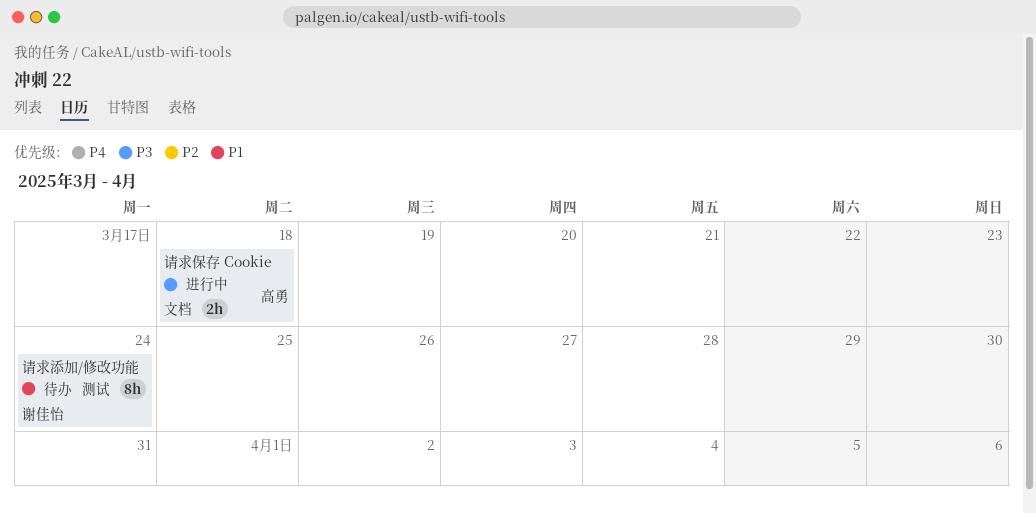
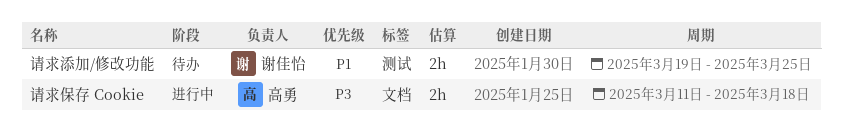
请求添加/修改功能, estimate: 8h -> 2h
请求添加/修改功能, due: Mar 24 -> Mar 25

